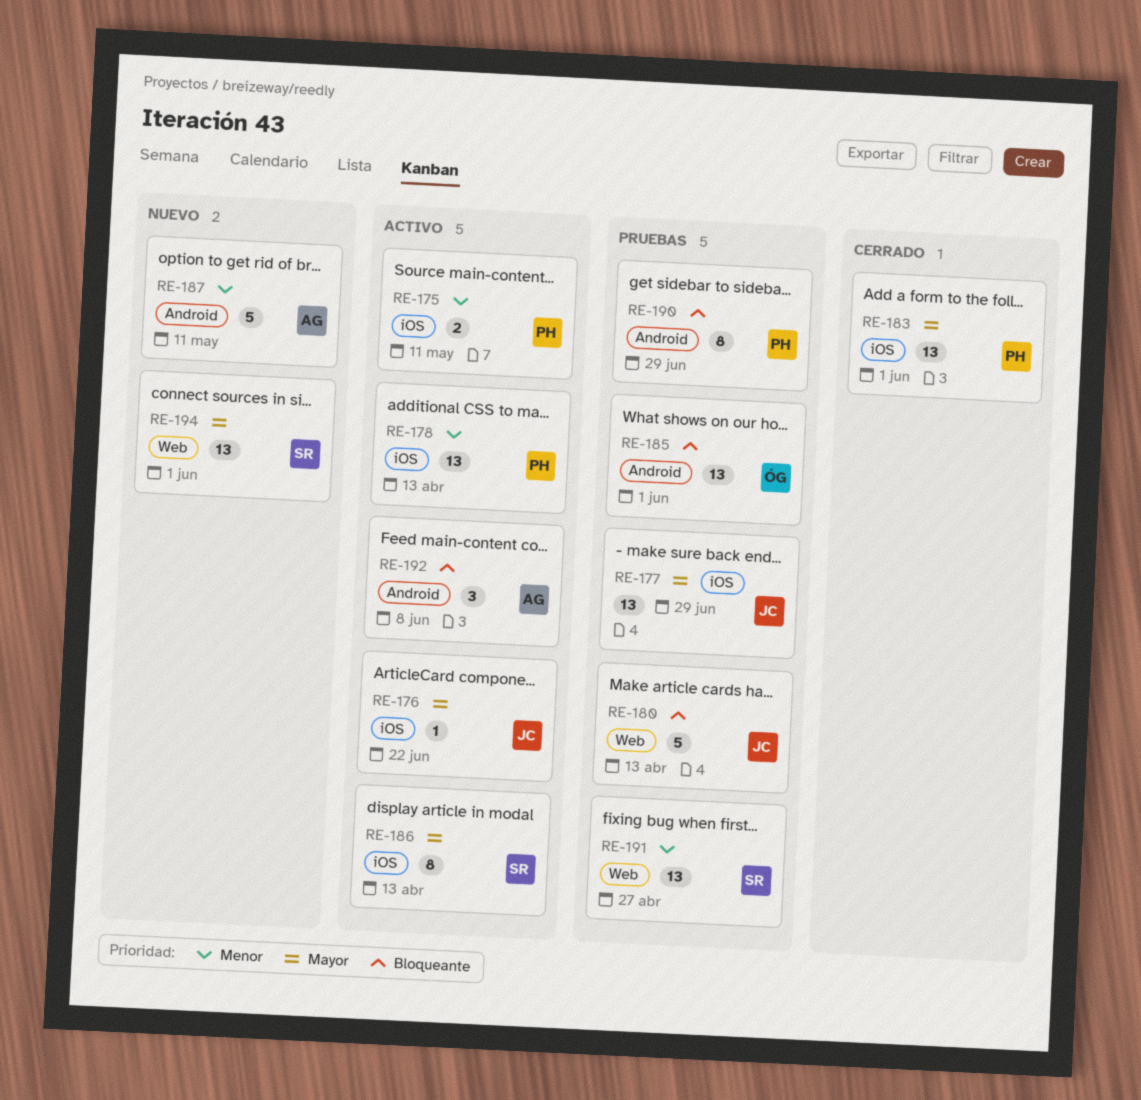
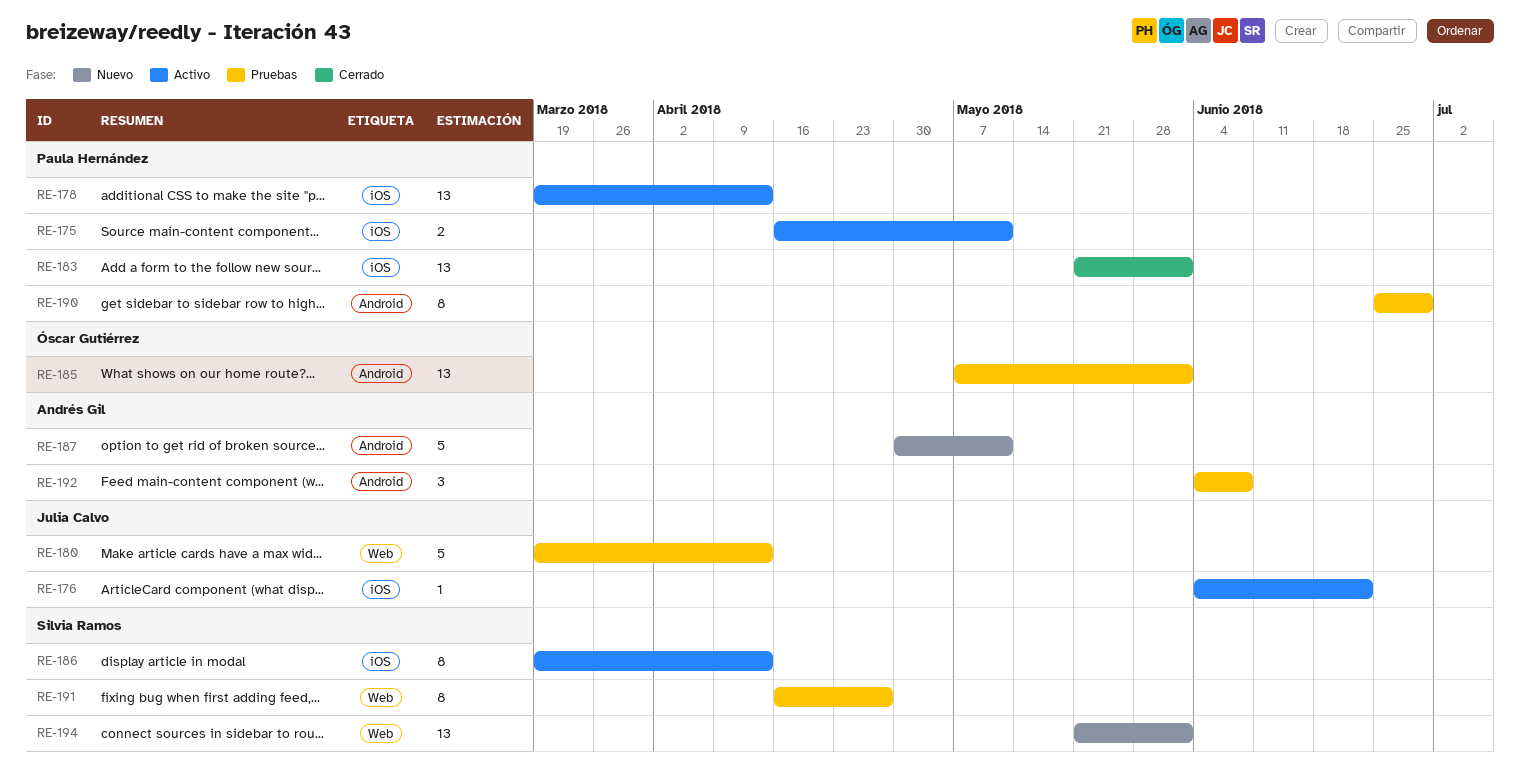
RE-177: present -> none
RE-191, estimate: 13 -> 8
RE-192, status: Activo -> Pruebas

